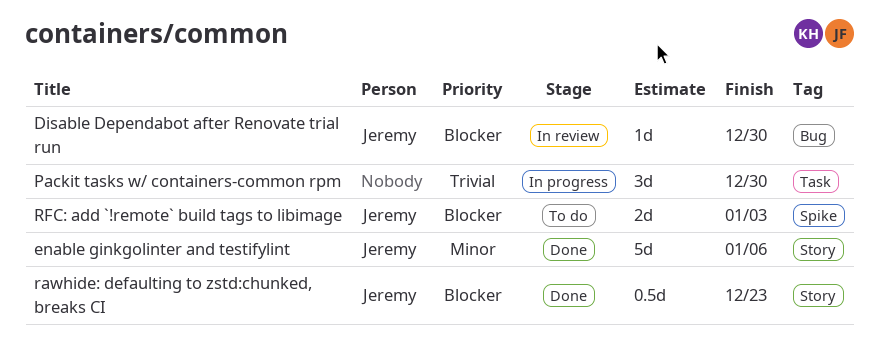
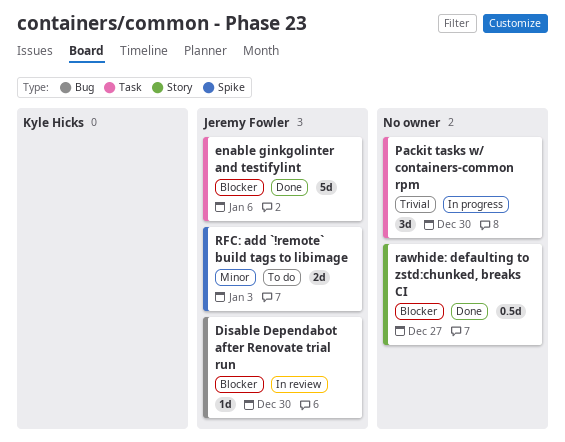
enable ginkgolinter and testifylint, priority: Minor -> Blocker
enable ginkgolinter and testifylint, label: Story -> Task
rawhide: defaulting to zstd:chunked, breaks CI, owner: Jeremy Fowler -> none
rawhide: defaulting to zstd:chunked, breaks CI, due: Dec 23 -> Dec 27
RFC: add `!remote` build tags to libimage, priority: Blocker -> Minor

